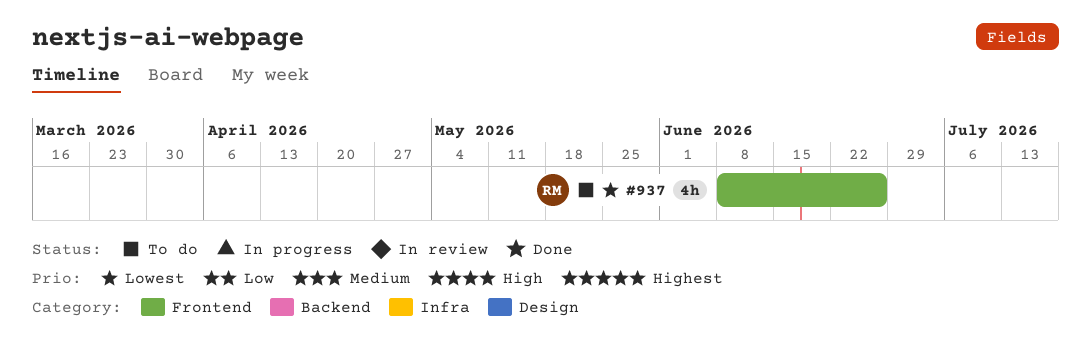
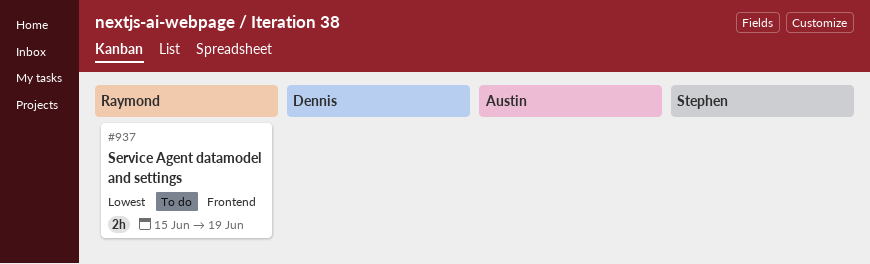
#937, estimate: 4h -> 2h
#937, start: Jun 8 -> Jun 15
#937, due: Jun 26 -> Jun 19

